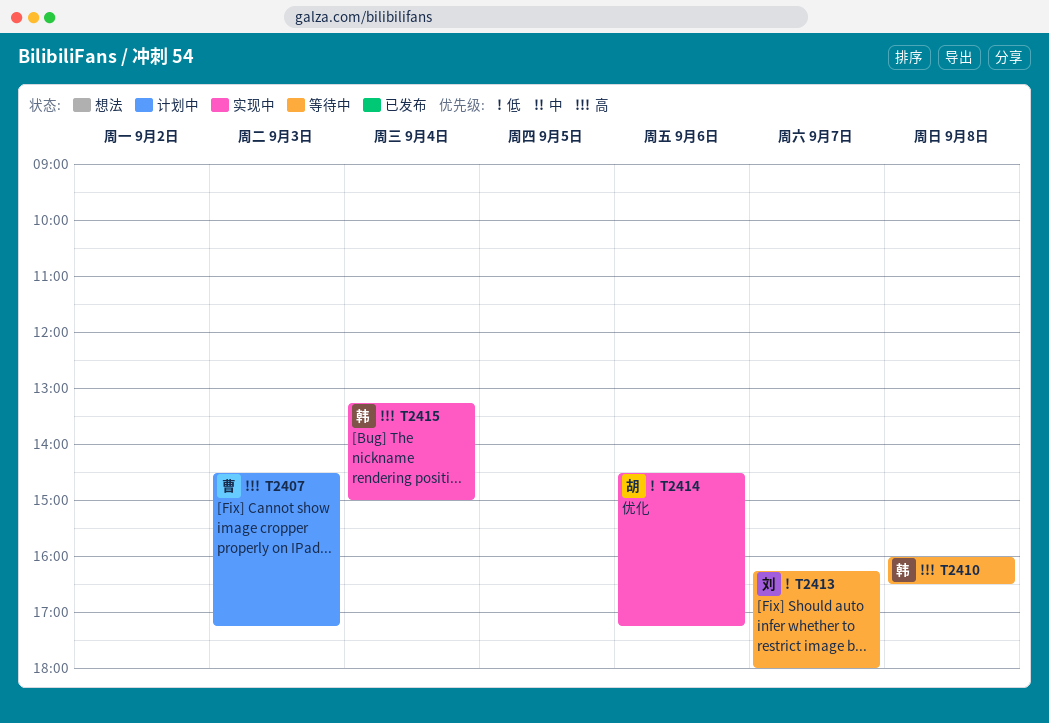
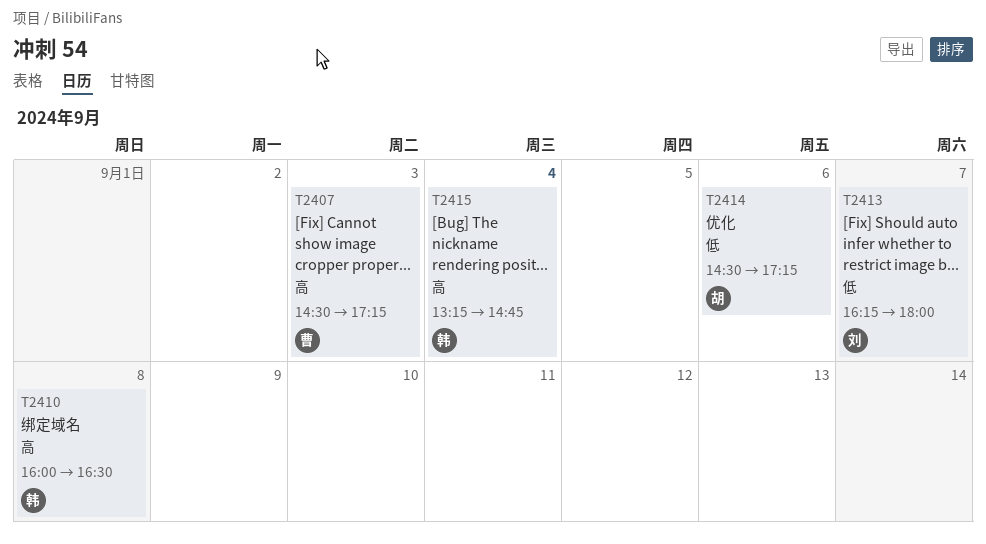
T2415, ends: 15:00 -> 14:45

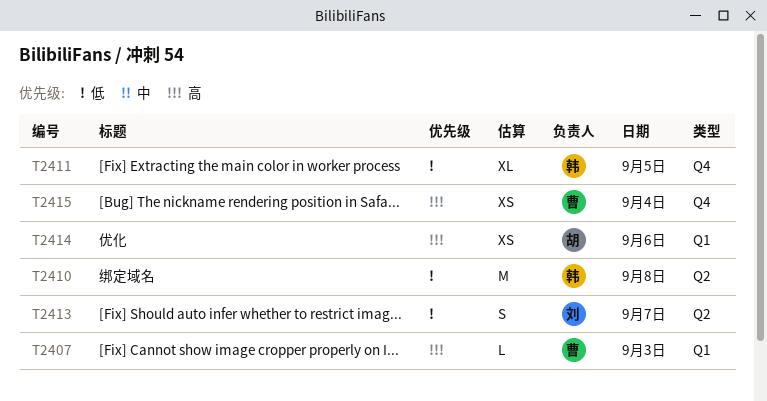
T2410, priority: 高 -> 低
T2411: none -> present
T2414, priority: 低 -> 高
T2415, owner: 韩 -> 曹

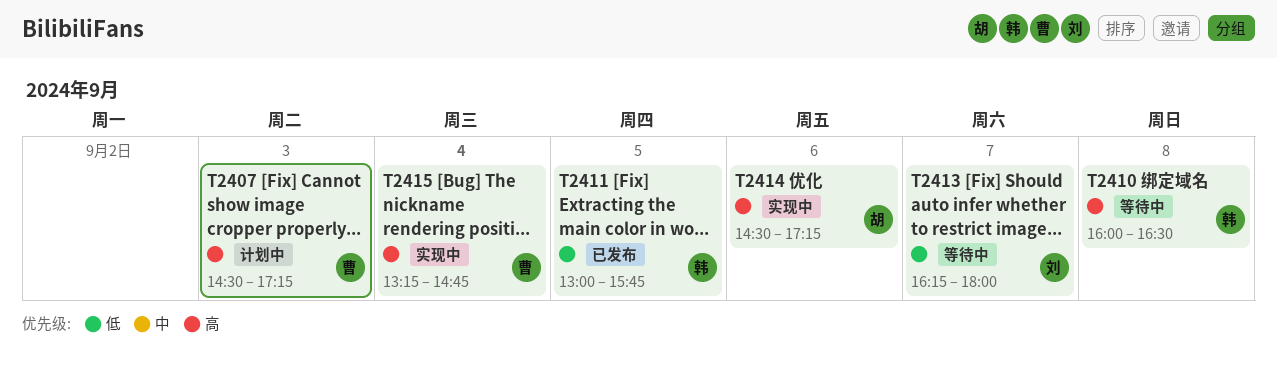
T2410, priority: 低 -> 高

